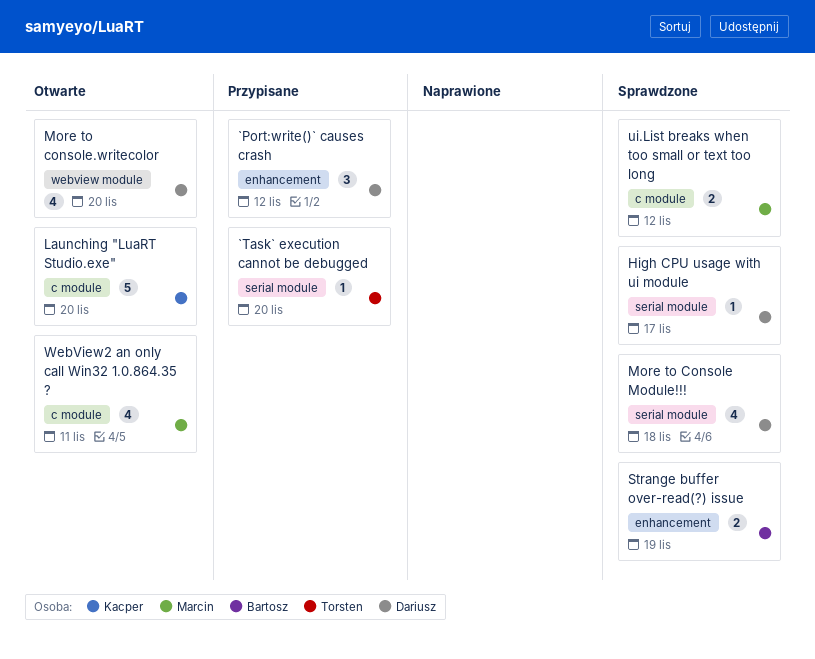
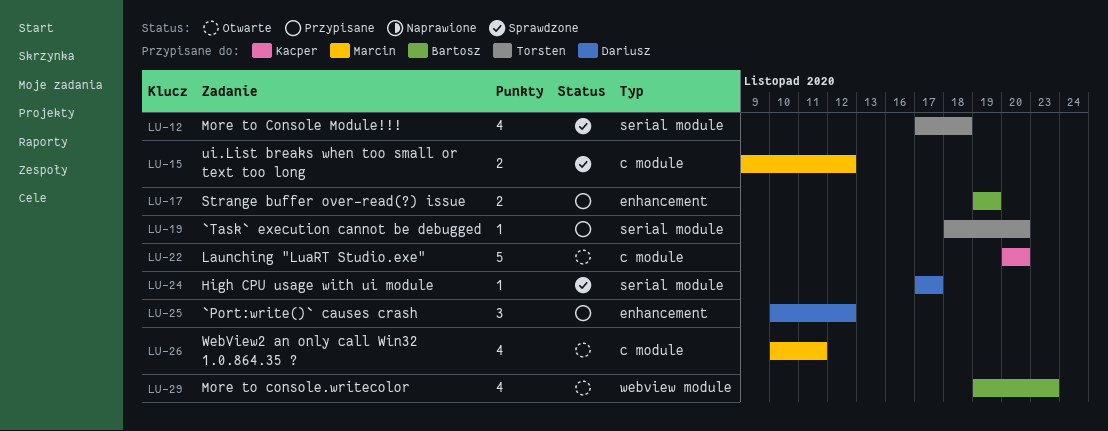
More to Console Module!!!, owner: Dariusz -> Torsten
More to console.writecolor, owner: Dariusz -> Bartosz
More to console.writecolor, due: Nov 20 -> Nov 23
Strange buffer over-read(?) issue, status: Sprawdzone -> Przypisane

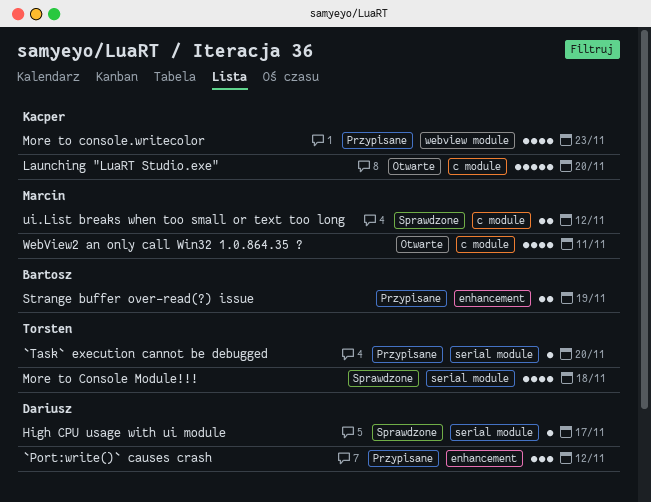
More to console.writecolor, status: Otwarte -> Przypisane
More to console.writecolor, owner: Bartosz -> Kacper

